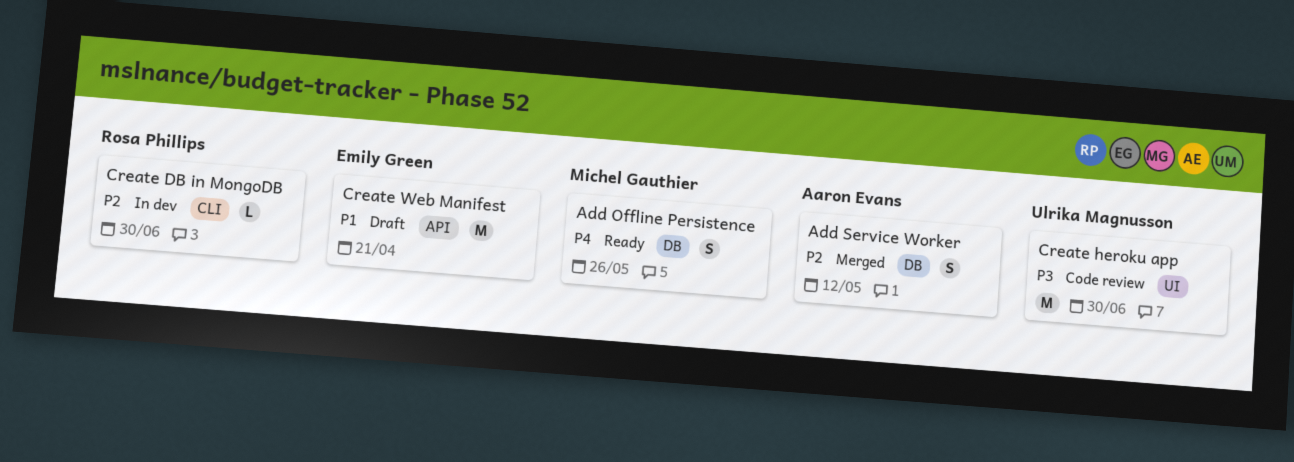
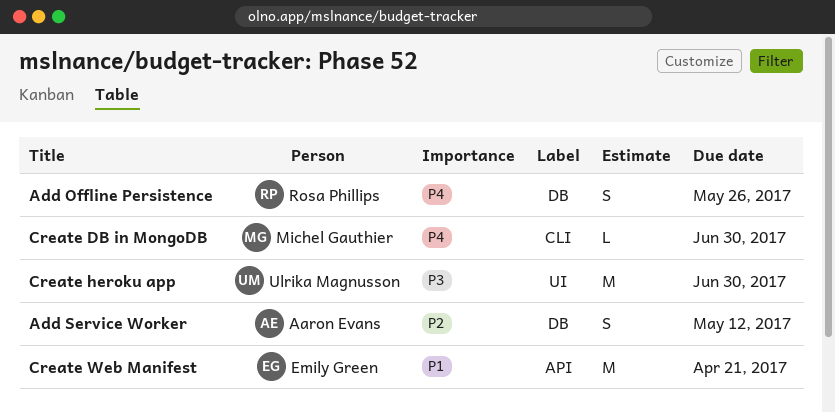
Add Offline Persistence, owner: Michel Gauthier -> Rosa Phillips
Create DB in MongoDB, owner: Rosa Phillips -> Michel Gauthier
Create DB in MongoDB, priority: P2 -> P4

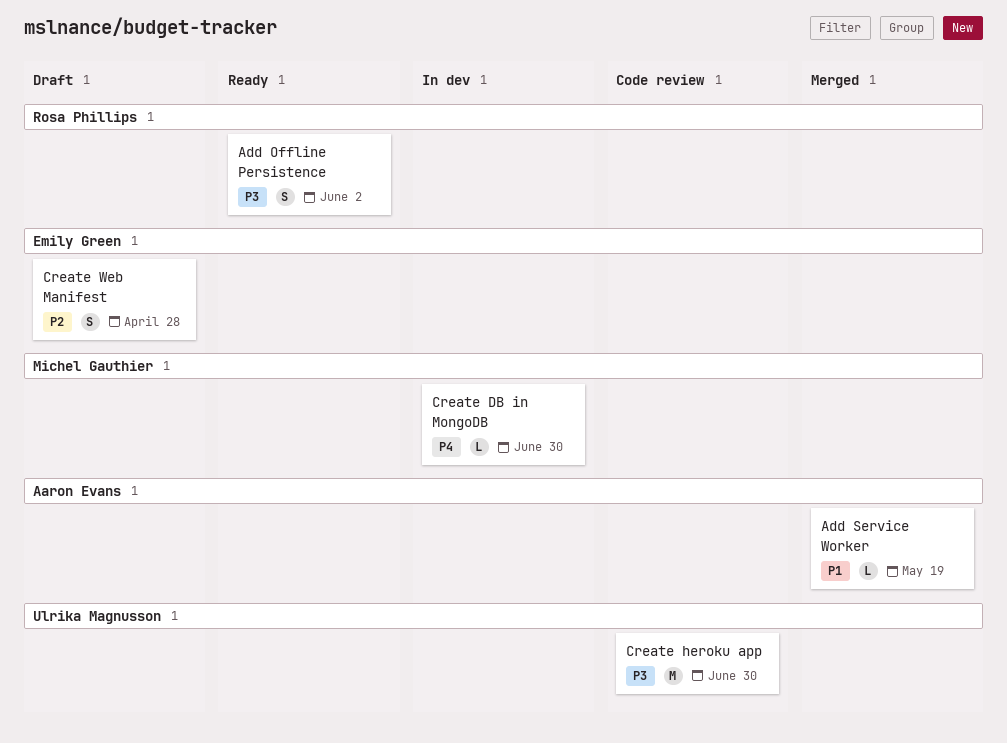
Add Offline Persistence, priority: P4 -> P3
Add Offline Persistence, due: May 26 -> Jun 2
Add Service Worker, priority: P2 -> P1
Add Service Worker, estimate: S -> L
Add Service Worker, due: May 12 -> May 19
Create Web Manifest, priority: P1 -> P2
Create Web Manifest, estimate: M -> S
Create Web Manifest, due: Apr 21 -> Apr 28

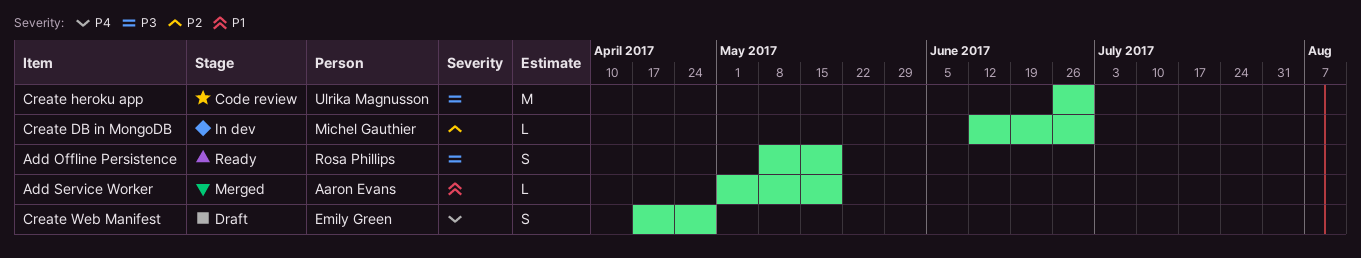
Add Offline Persistence, due: Jun 2 -> May 19
Create DB in MongoDB, priority: P4 -> P2
Create Web Manifest, priority: P2 -> P4

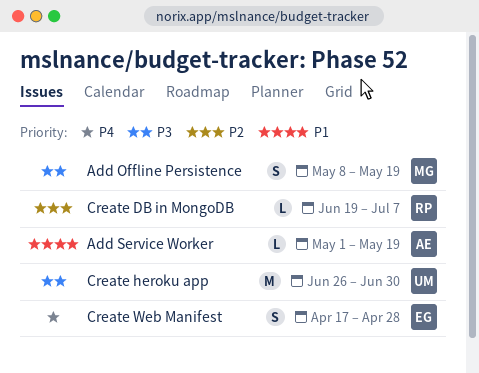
Add Offline Persistence, owner: Rosa Phillips -> Michel Gauthier
Create DB in MongoDB, owner: Michel Gauthier -> Rosa Phillips
Create DB in MongoDB, start: Jun 12 -> Jun 19
Create DB in MongoDB, due: Jun 30 -> Jul 7

